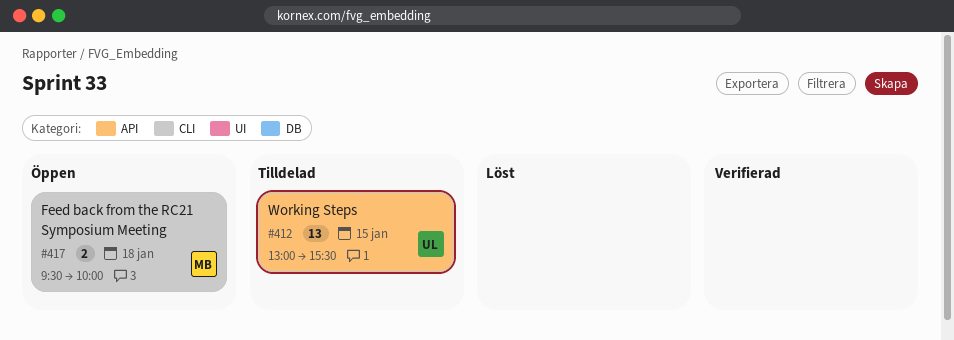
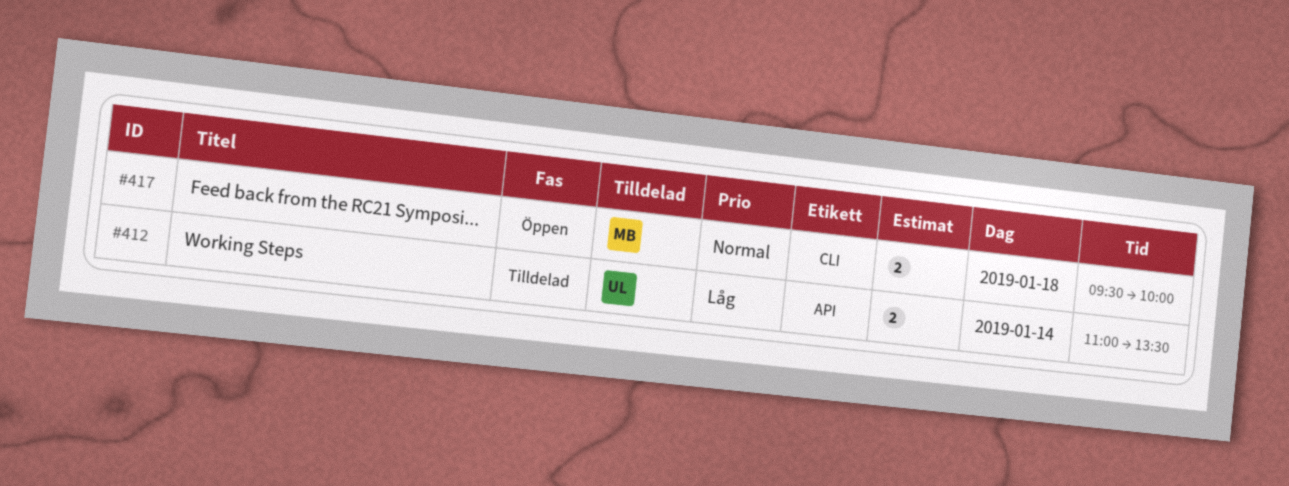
#412, estimate: 13 -> 2
#412, day: Jan 15 -> Jan 14
#412, begins: 13:00 -> 11:00
#412, ends: 15:30 -> 13:30

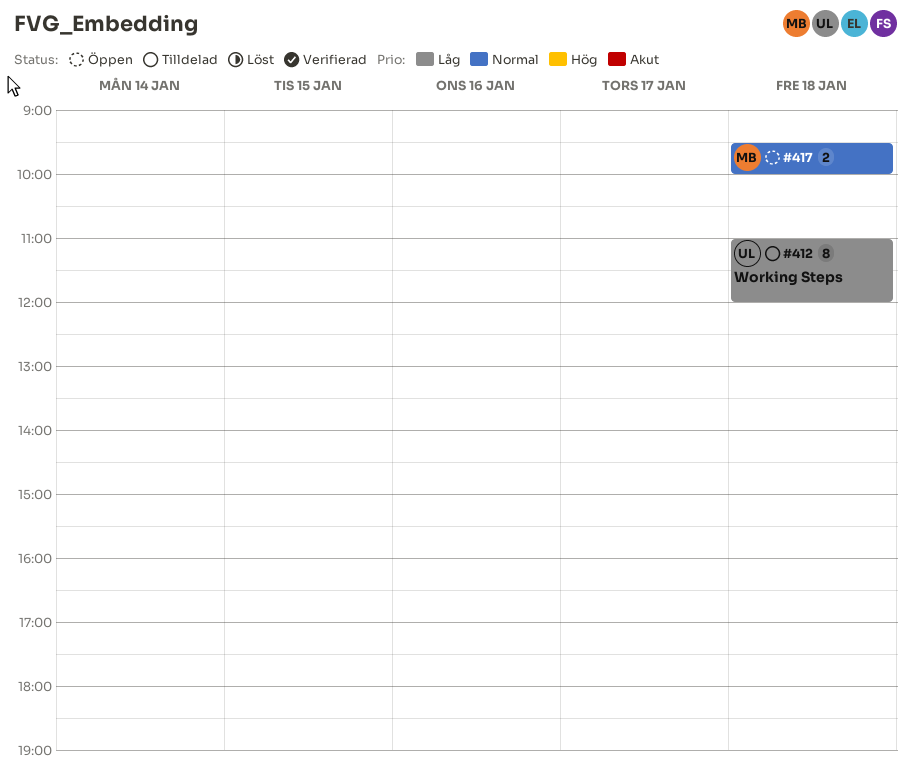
#412, estimate: 2 -> 8
#412, day: Jan 14 -> Jan 18
#412, ends: 13:30 -> 12:00

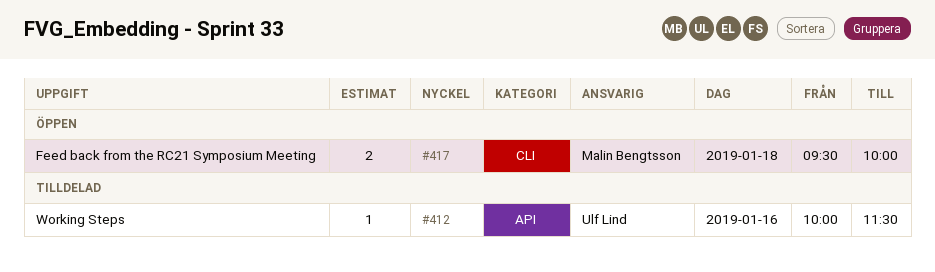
#412, estimate: 8 -> 1
#412, day: Jan 18 -> Jan 16
#412, begins: 11:00 -> 10:00
#412, ends: 12:00 -> 11:30

